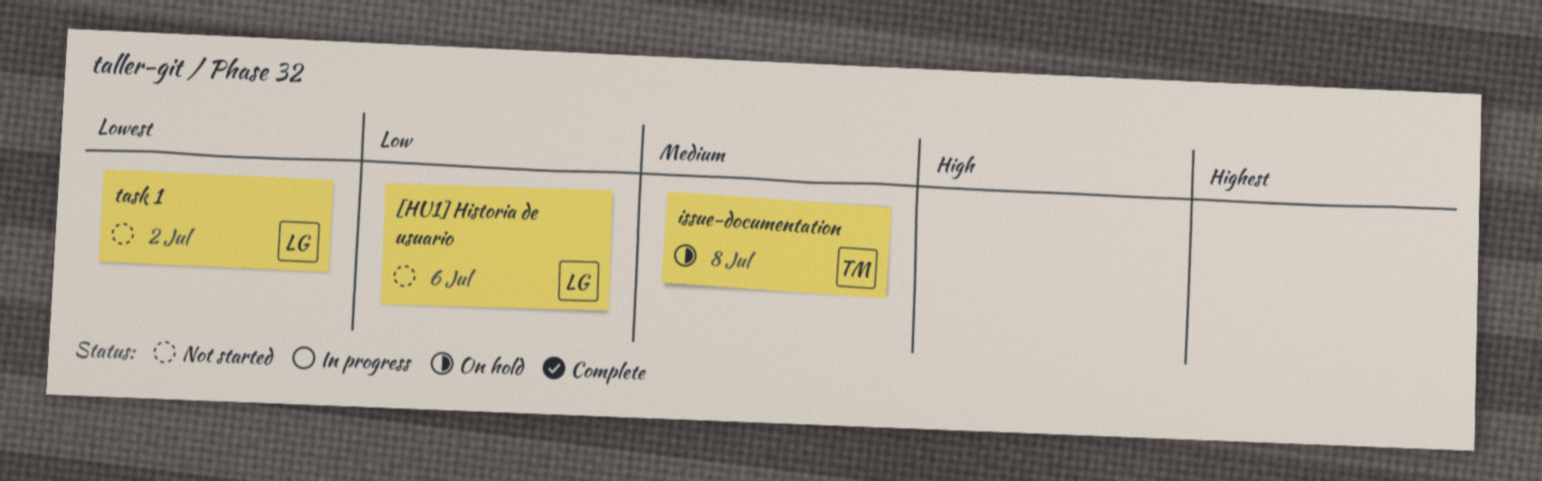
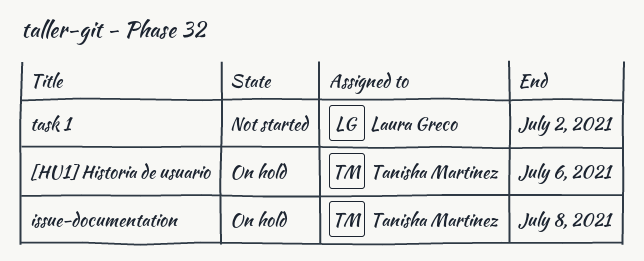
[HU1] Historia de usuario, status: Not started -> On hold
[HU1] Historia de usuario, owner: Laura Greco -> Tanisha Martinez

